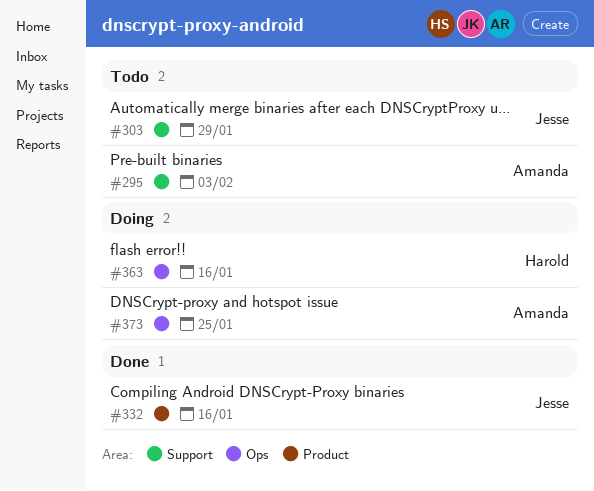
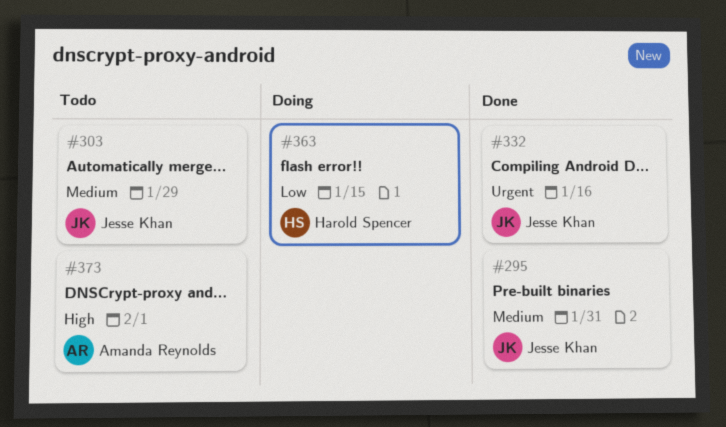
#295, status: Todo -> Done
#295, owner: Amanda Reynolds -> Jesse Khan
#295, due: Feb 3 -> Jan 31
#363, due: Jan 16 -> Jan 15
#373, status: Doing -> Todo
#373, due: Jan 25 -> Feb 1

